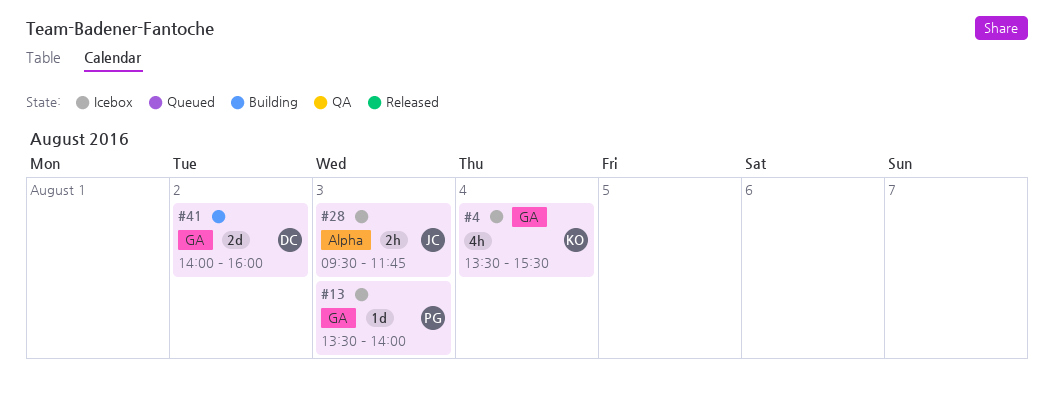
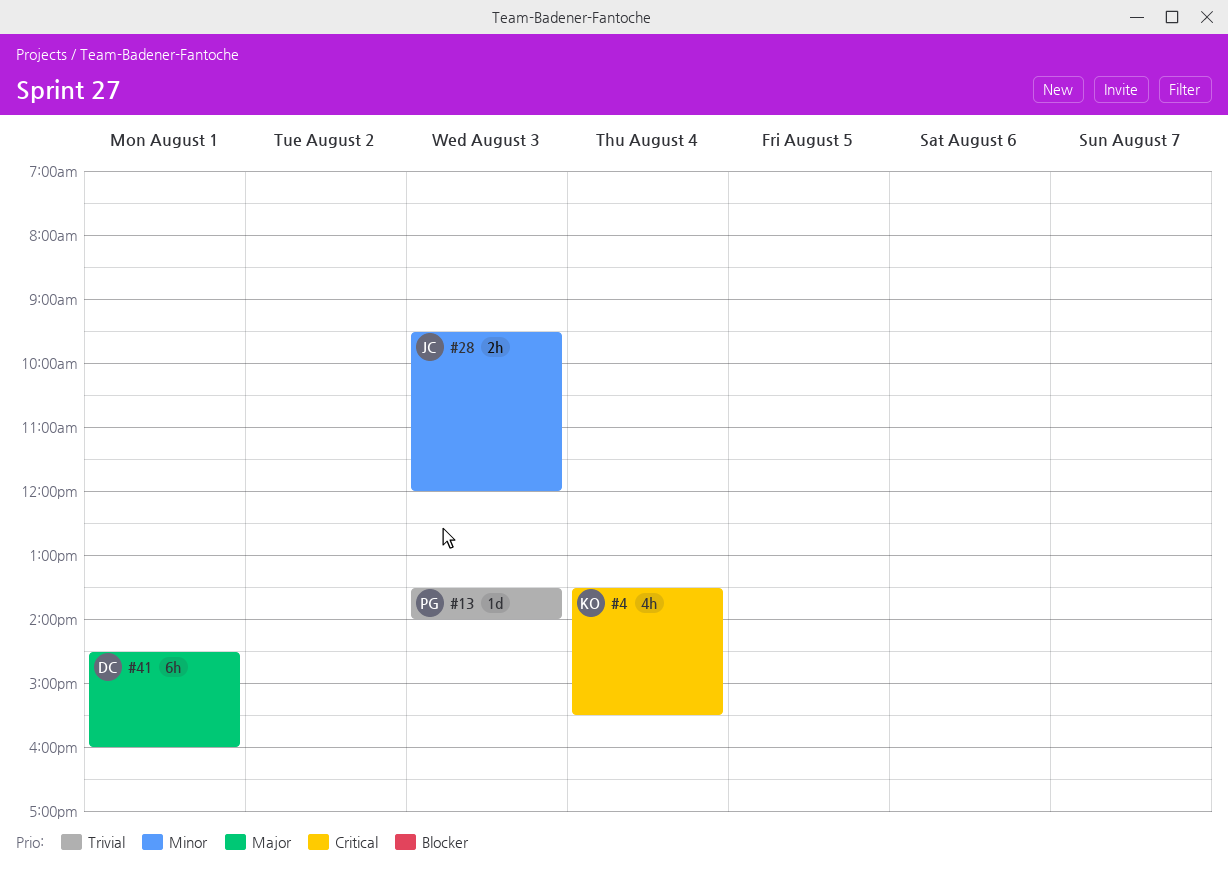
#28, ends: 11:45 -> 12:00
#41, estimate: 2d -> 6h
#41, day: Aug 2 -> Aug 1
#41, begins: 14:00 -> 14:30

